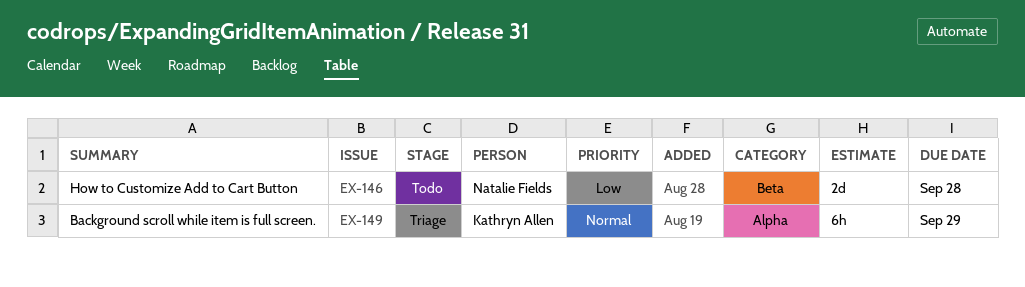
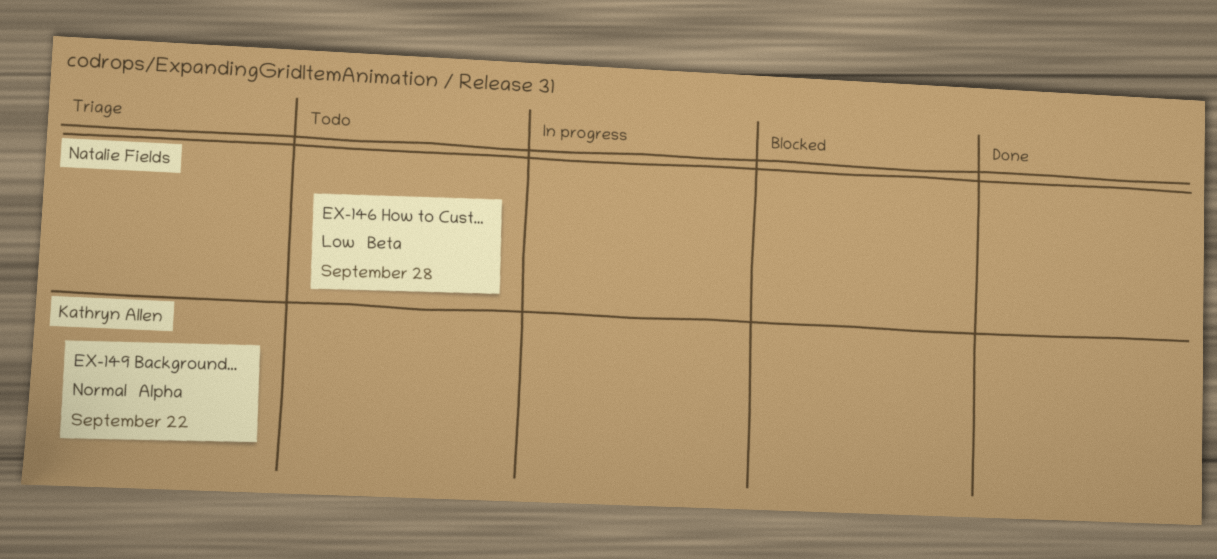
EX-149, due: Sep 29 -> Sep 22

